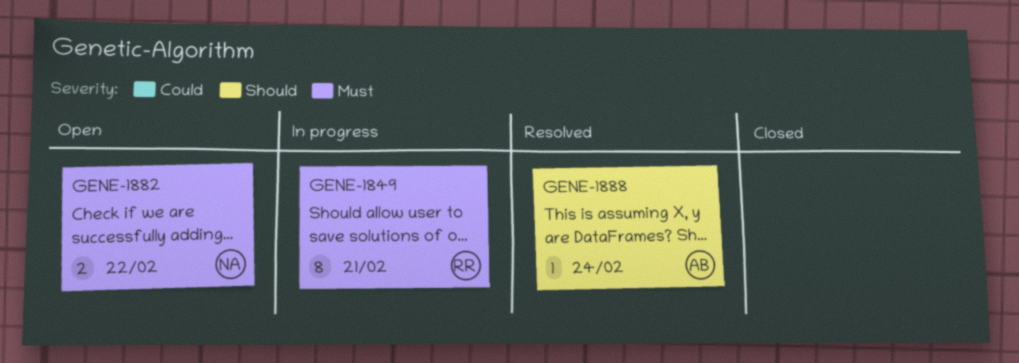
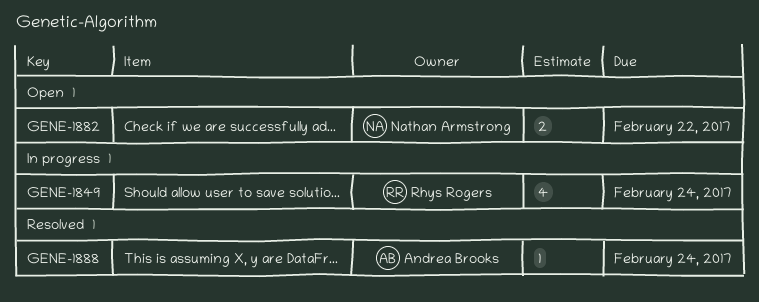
GENE-1849, estimate: 8 -> 4
GENE-1849, due: Feb 21 -> Feb 24

